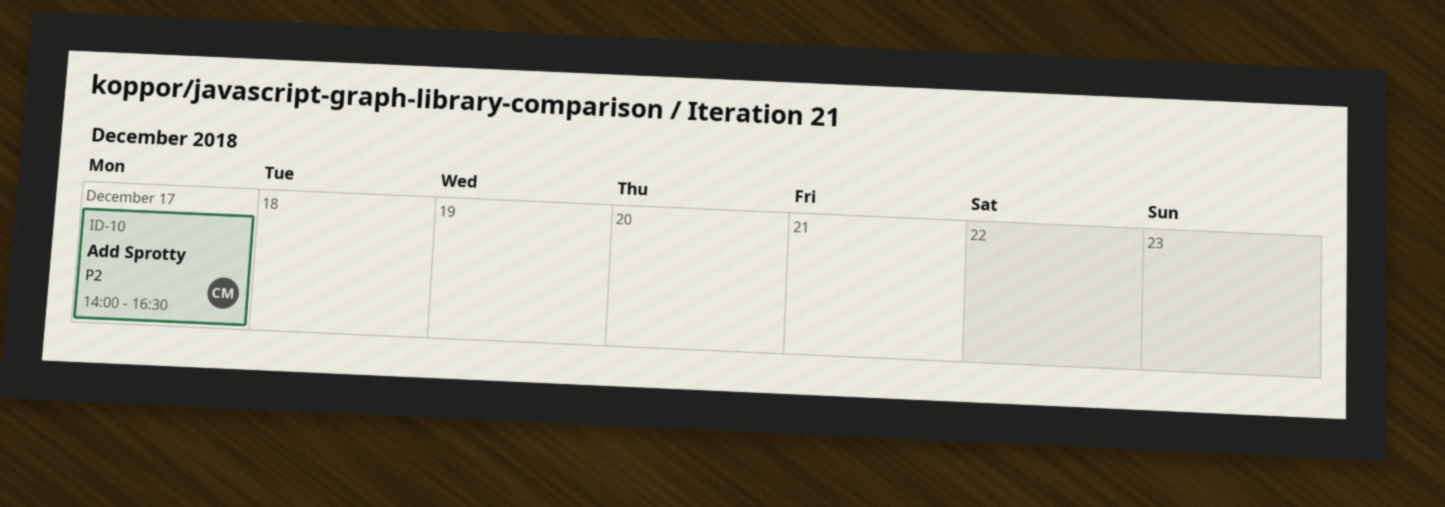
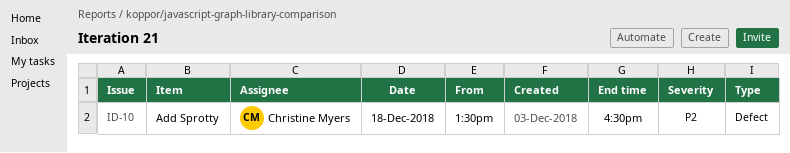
ID-10, day: Dec 17 -> Dec 18
ID-10, begins: 14:00 -> 13:30

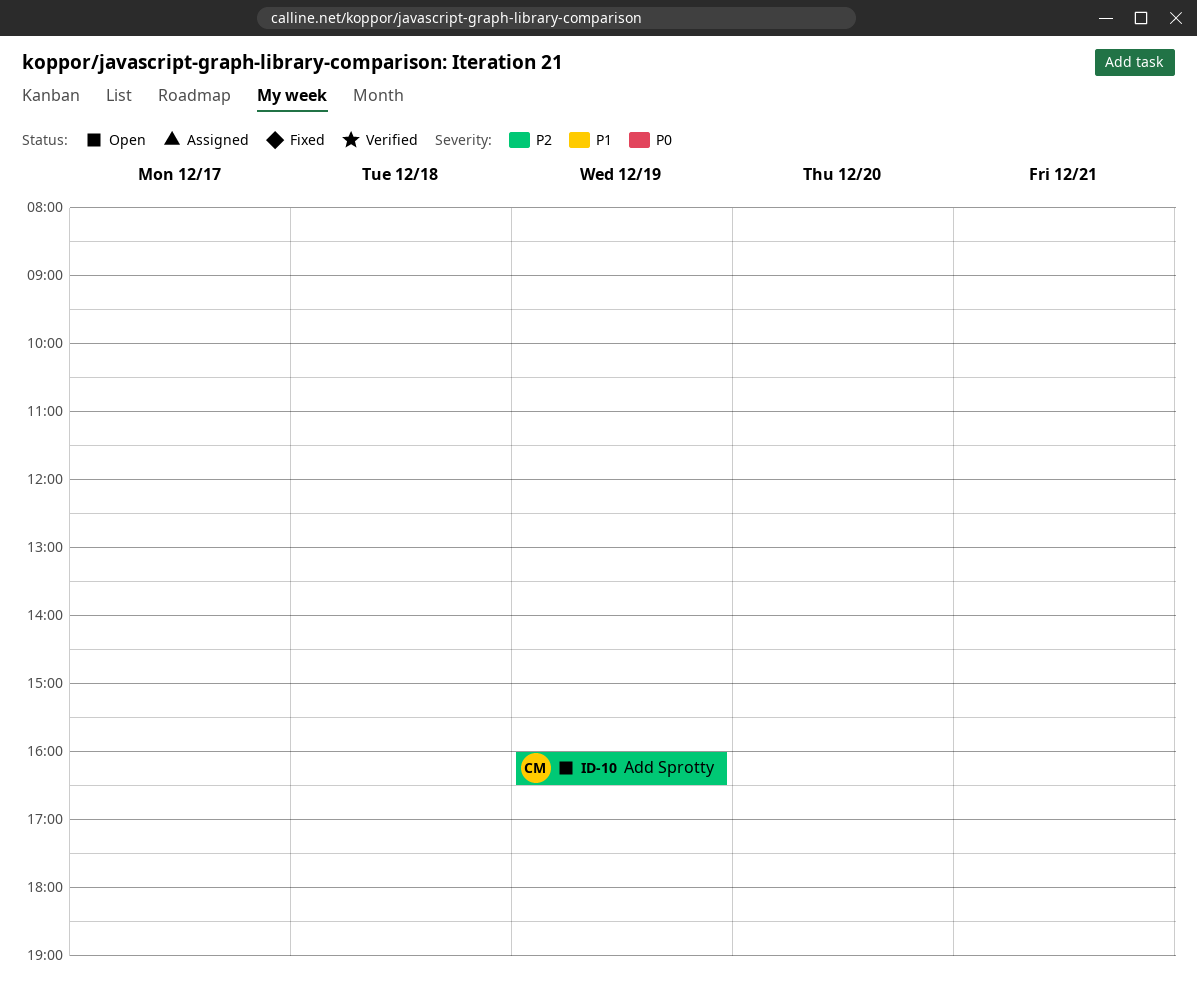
ID-10, day: Dec 18 -> Dec 19
ID-10, begins: 13:30 -> 16:00

